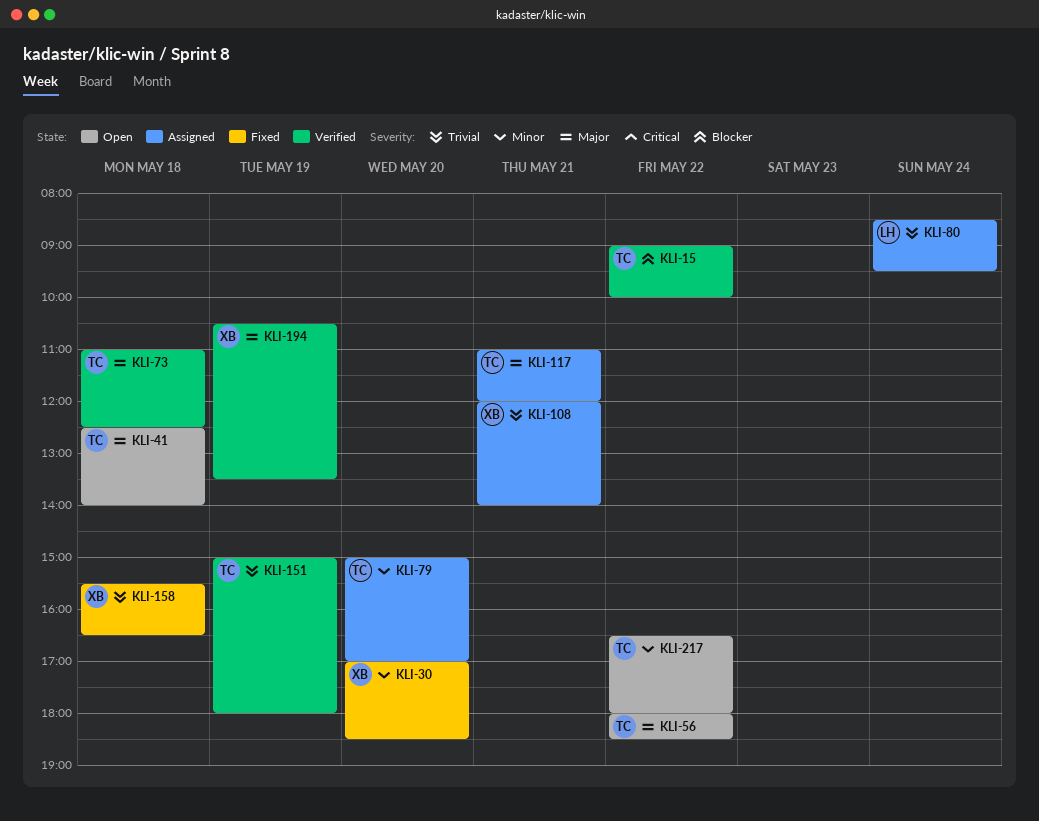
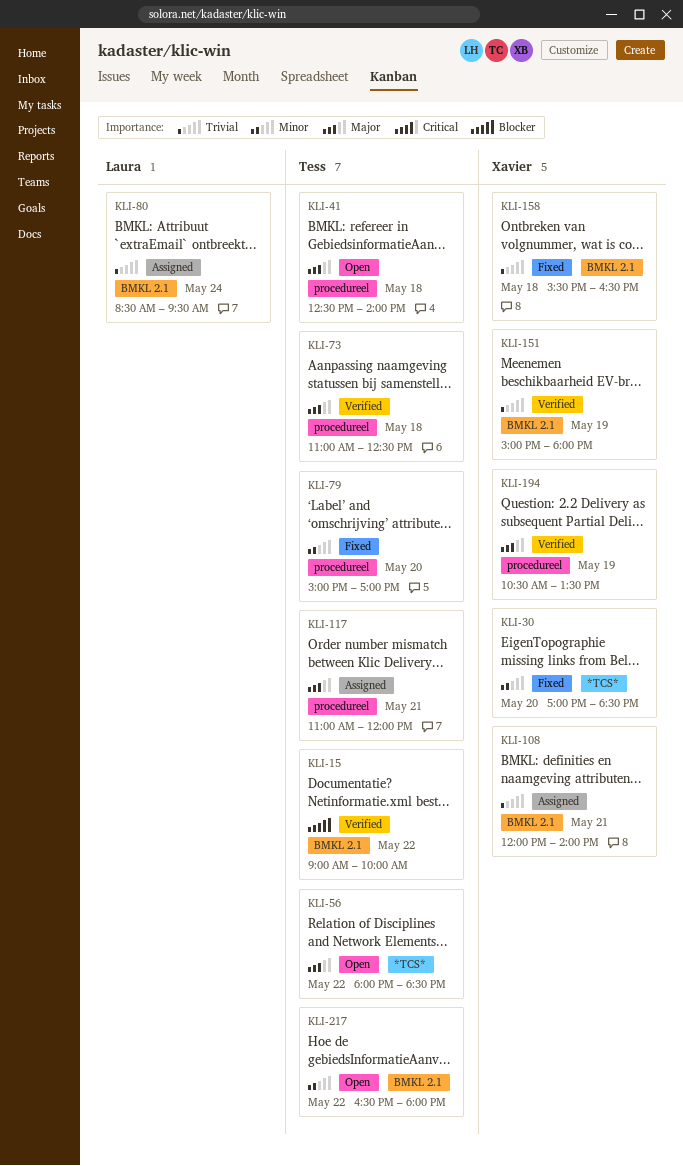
KLI-79, status: Assigned -> Fixed
KLI-151, owner: Tess -> Xavier

